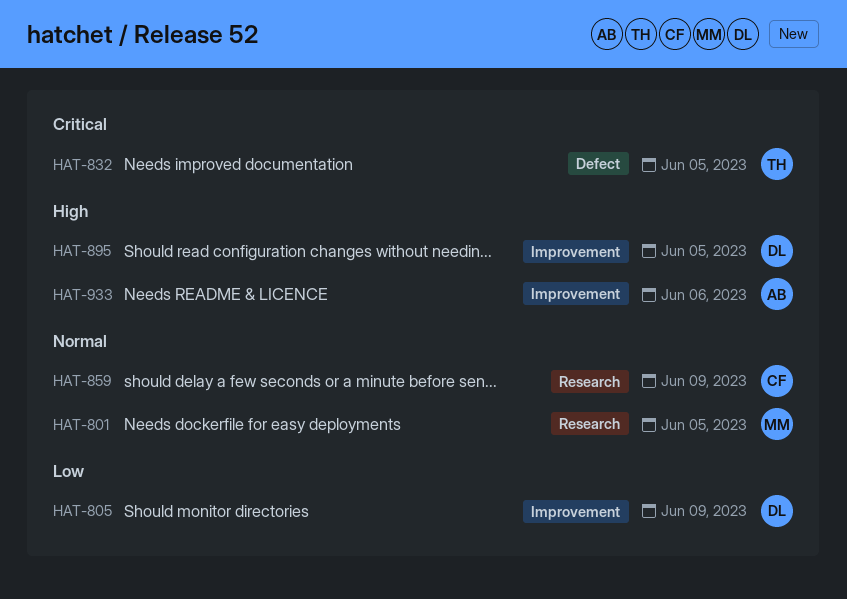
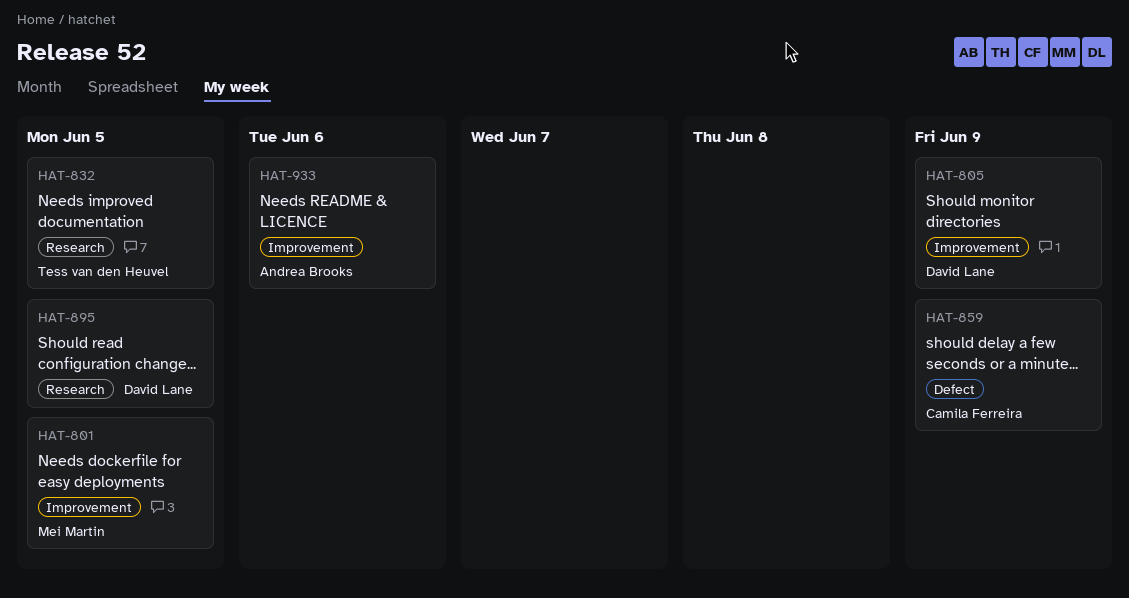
HAT-801, label: Research -> Improvement
HAT-832, label: Defect -> Research
HAT-859, label: Research -> Defect
HAT-895, label: Improvement -> Research

